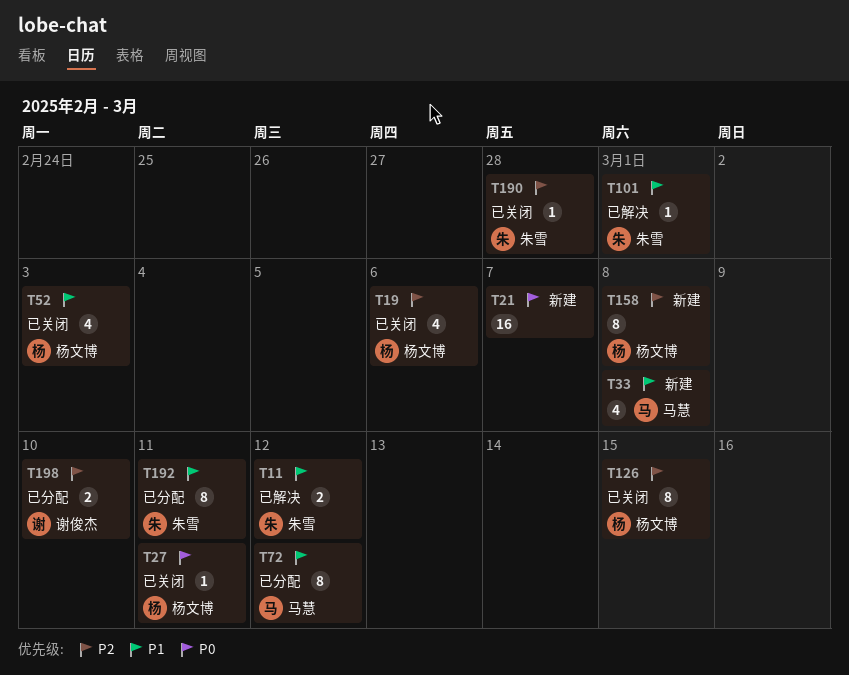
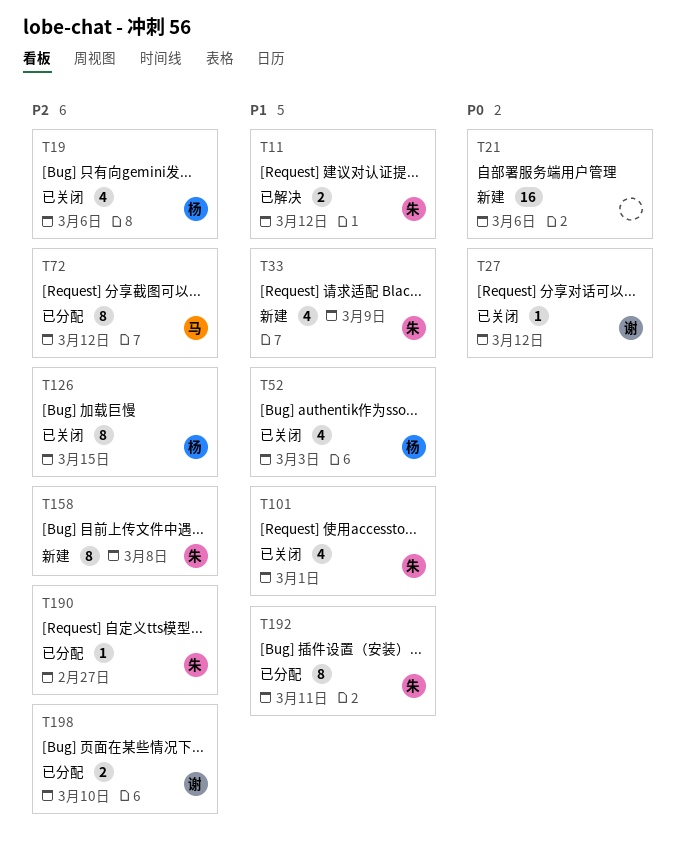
T21, due: Mar 7 -> Mar 6
T27, owner: 杨文博 -> 谢俊杰
T27, due: Mar 11 -> Mar 12
T33, owner: 马慧 -> 朱雪
T33, due: Mar 8 -> Mar 9
T72, priority: P1 -> P2
T101, status: 已解决 -> 已关闭
T101, estimate: 1 -> 4
T158, owner: 杨文博 -> 朱雪
T190, status: 已关闭 -> 已分配
T190, due: Feb 28 -> Feb 27

